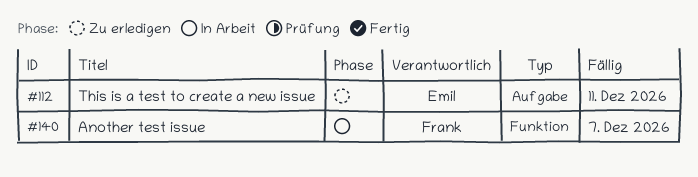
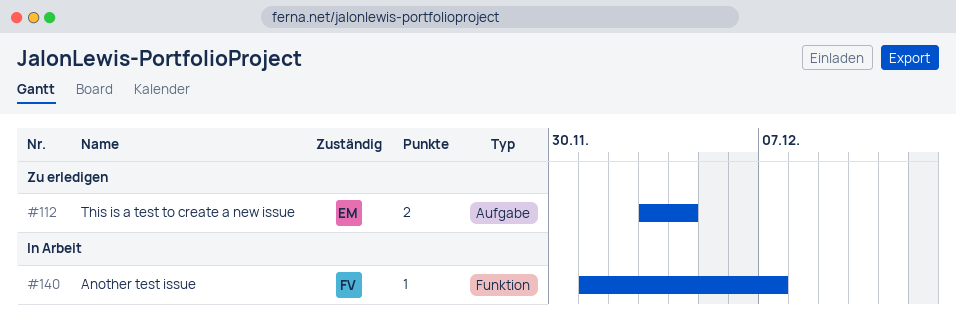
#112, due: Dec 11 -> Dec 4

